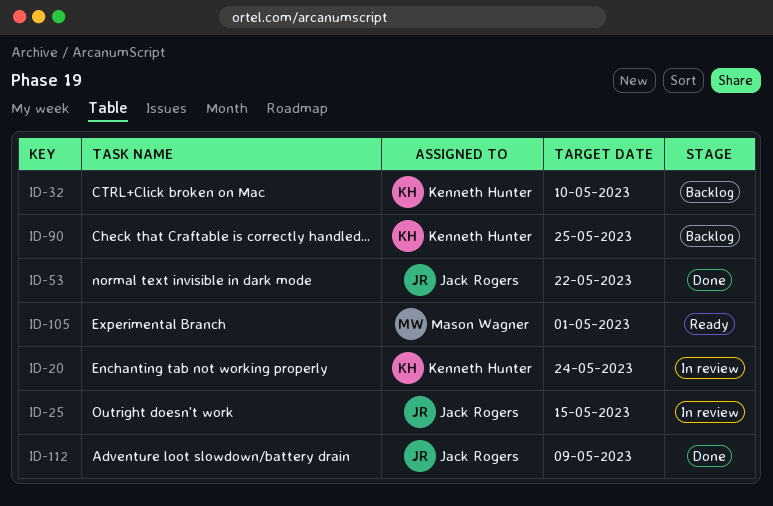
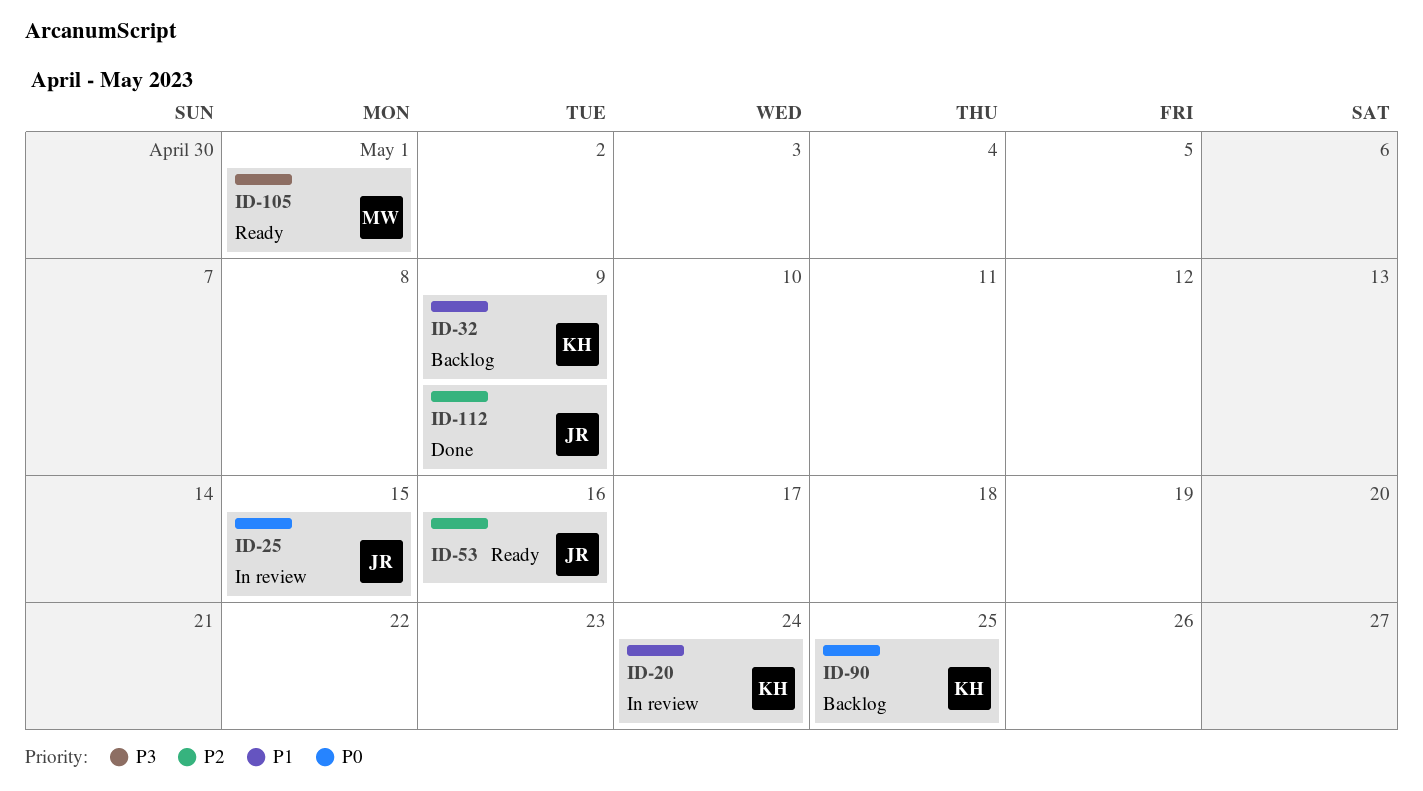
ID-32, due: May 10 -> May 9
ID-53, status: Done -> Ready
ID-53, due: May 22 -> May 16

